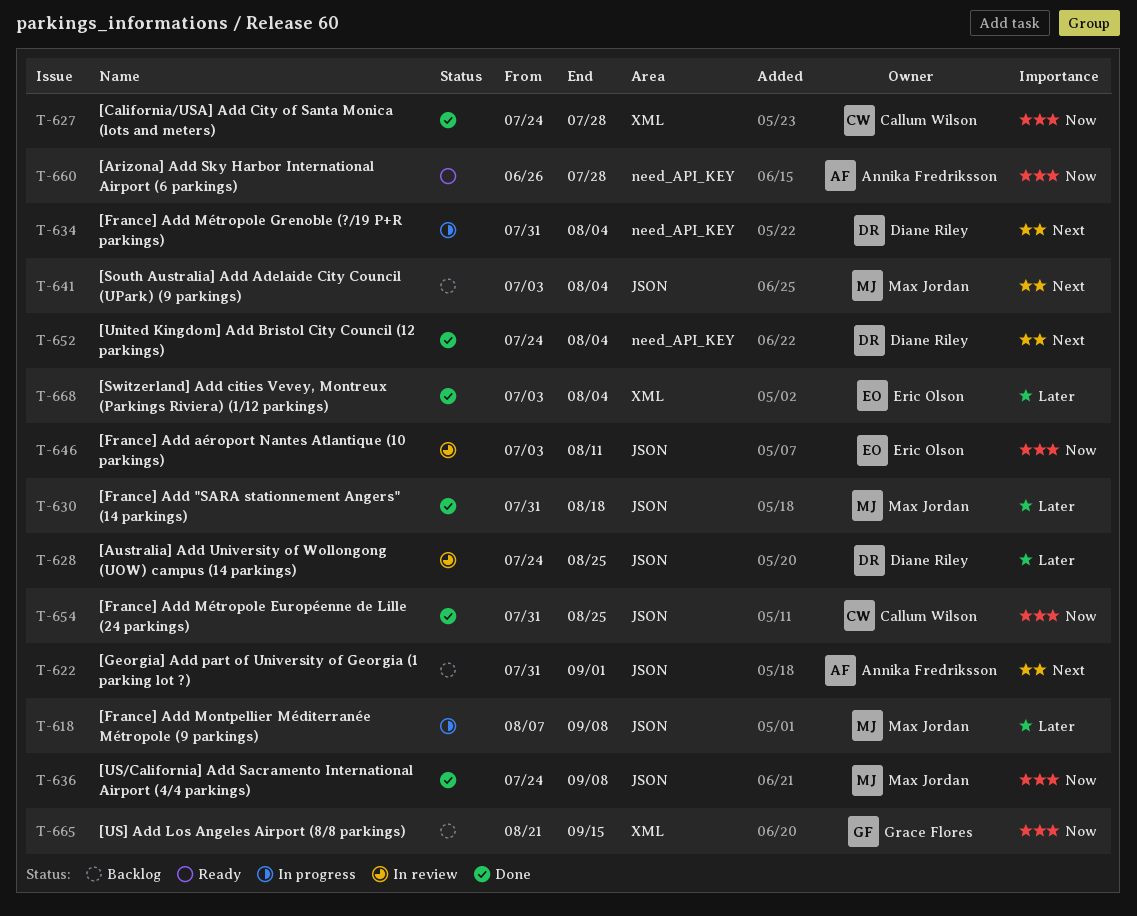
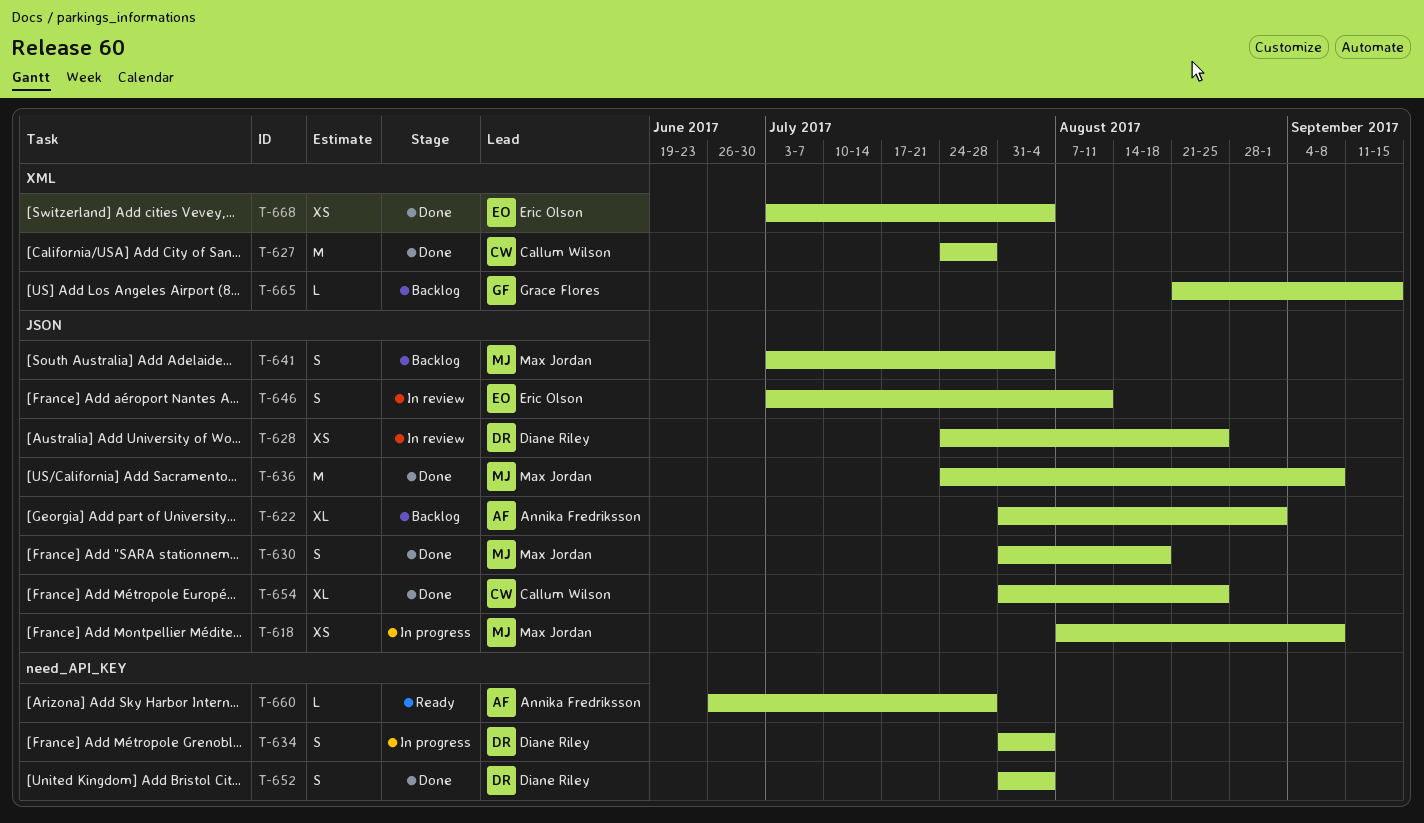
T-652, start: Jul 24 -> Jul 31

